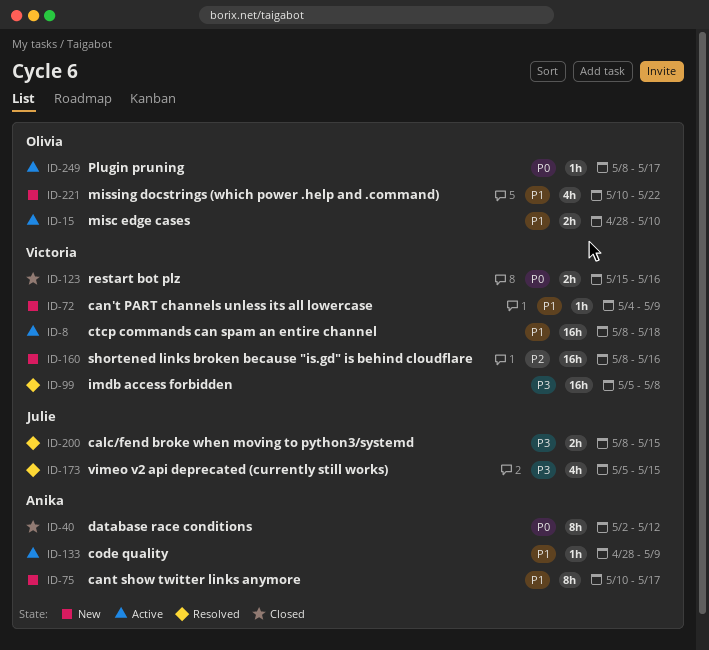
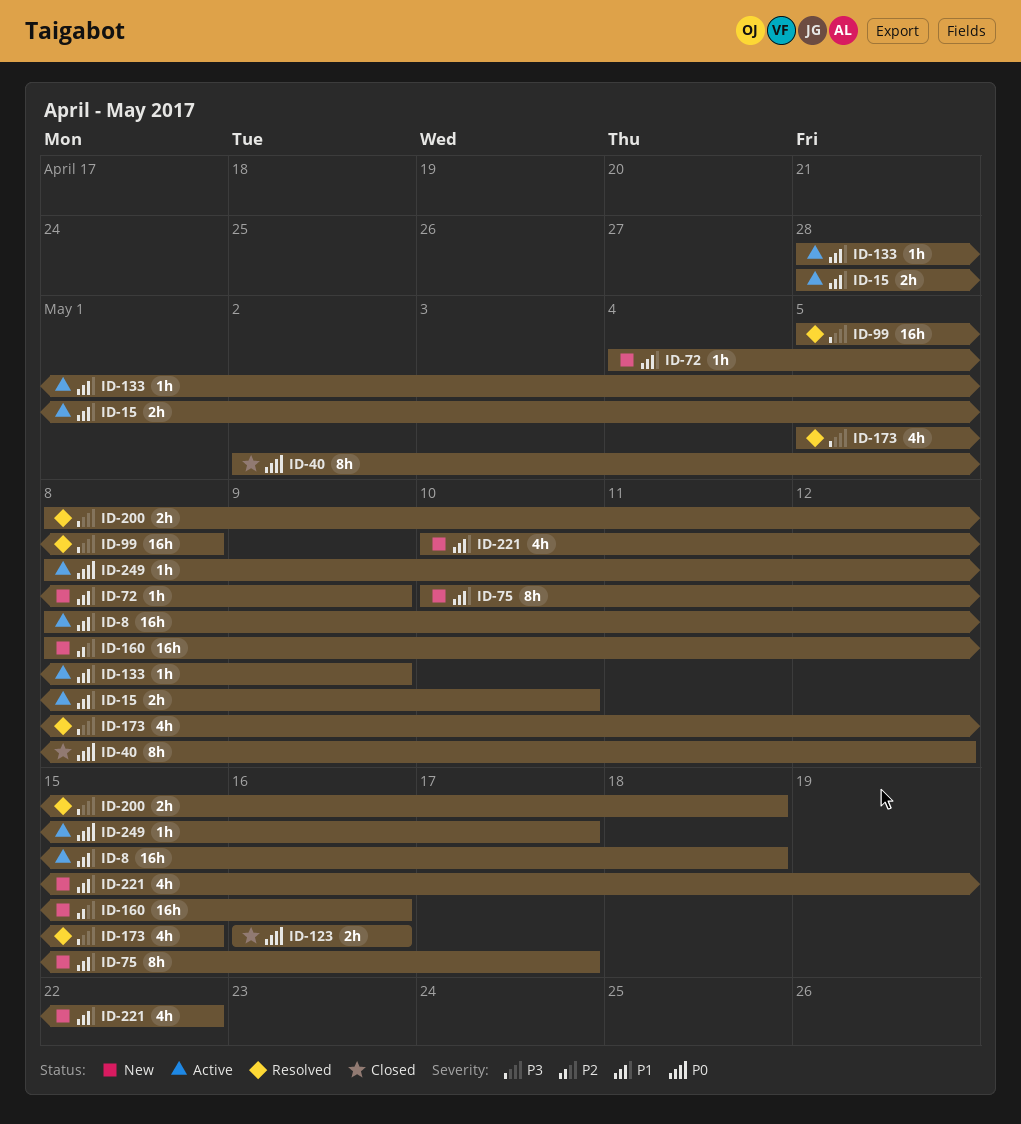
ID-123, start: May 15 -> May 16
ID-200, due: May 15 -> May 18

